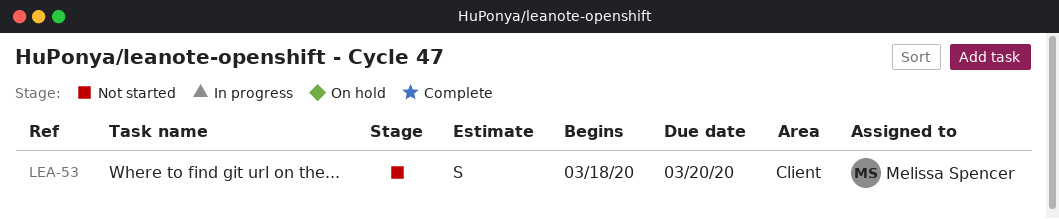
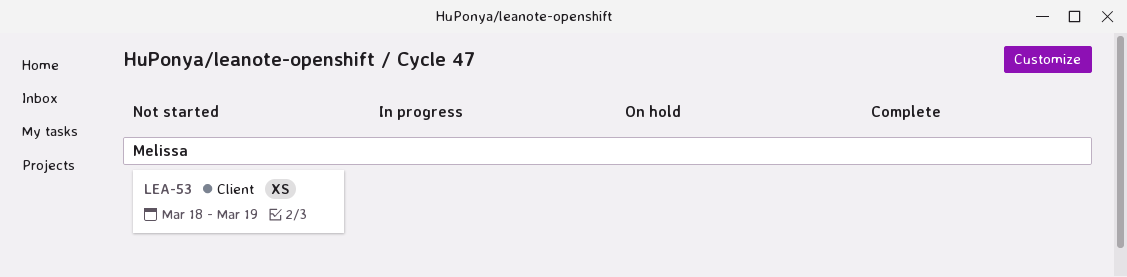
LEA-53, estimate: S -> XS
LEA-53, due: Mar 20 -> Mar 19

